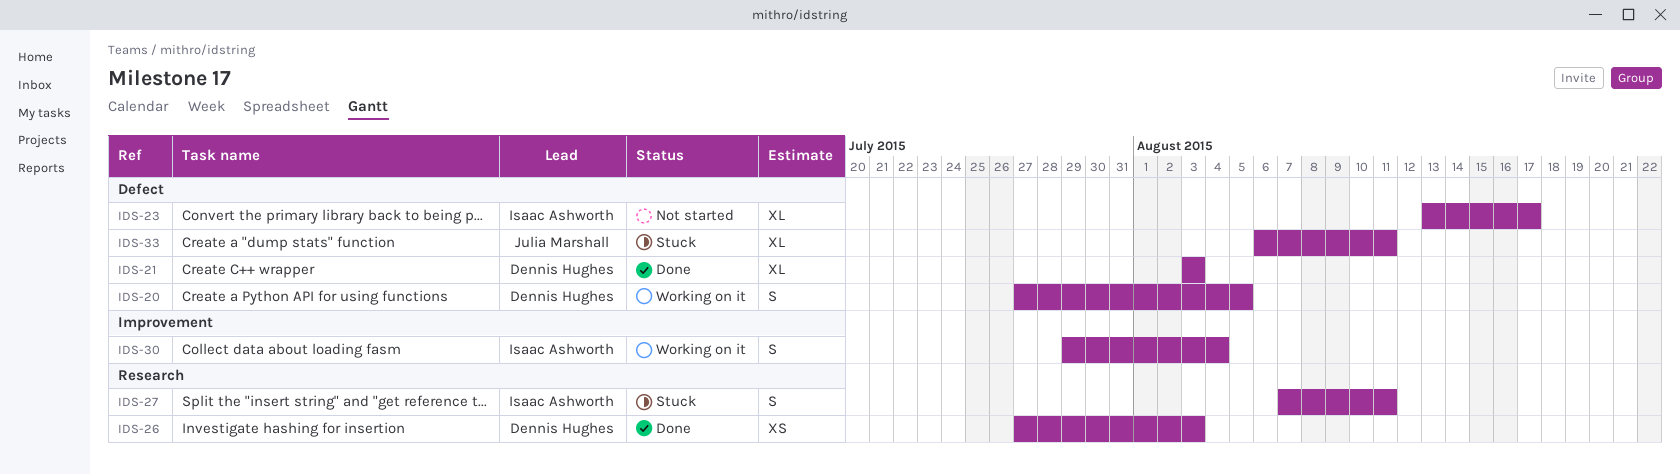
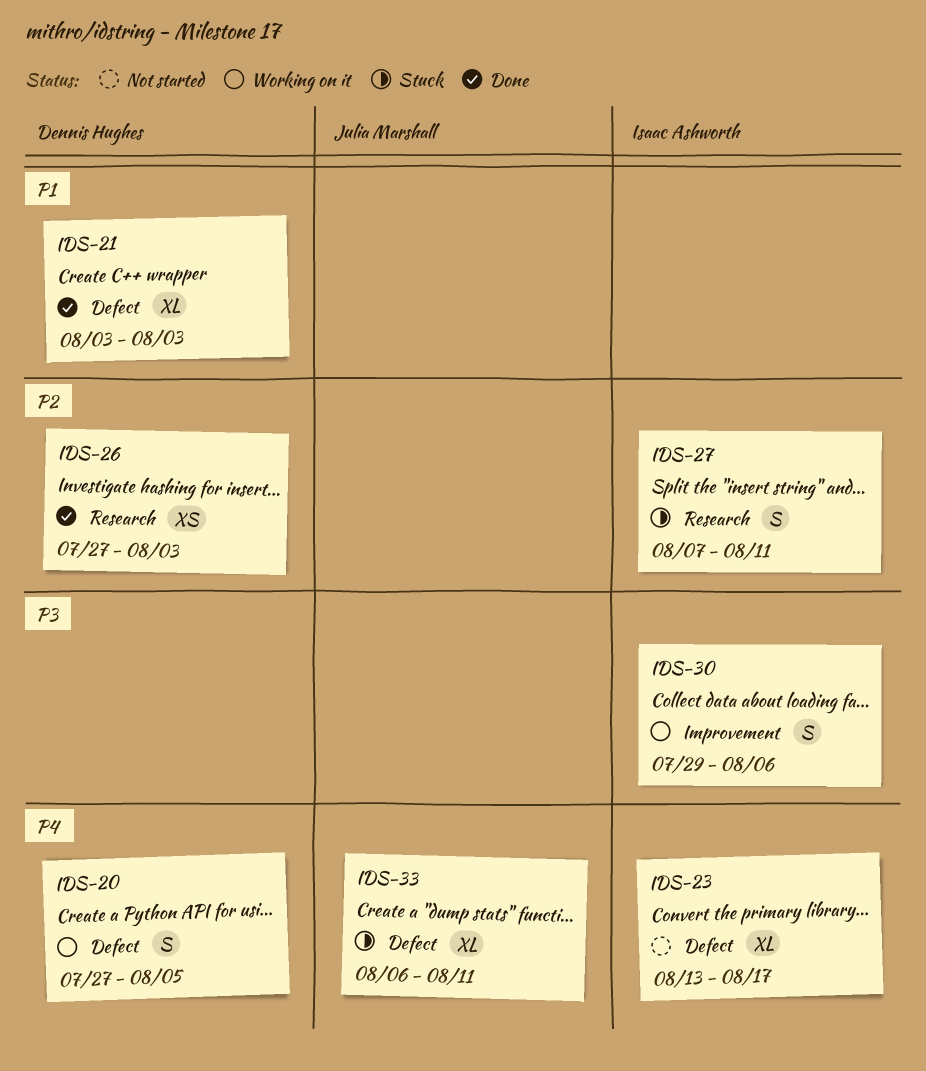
IDS-30, due: Aug 4 -> Aug 6

